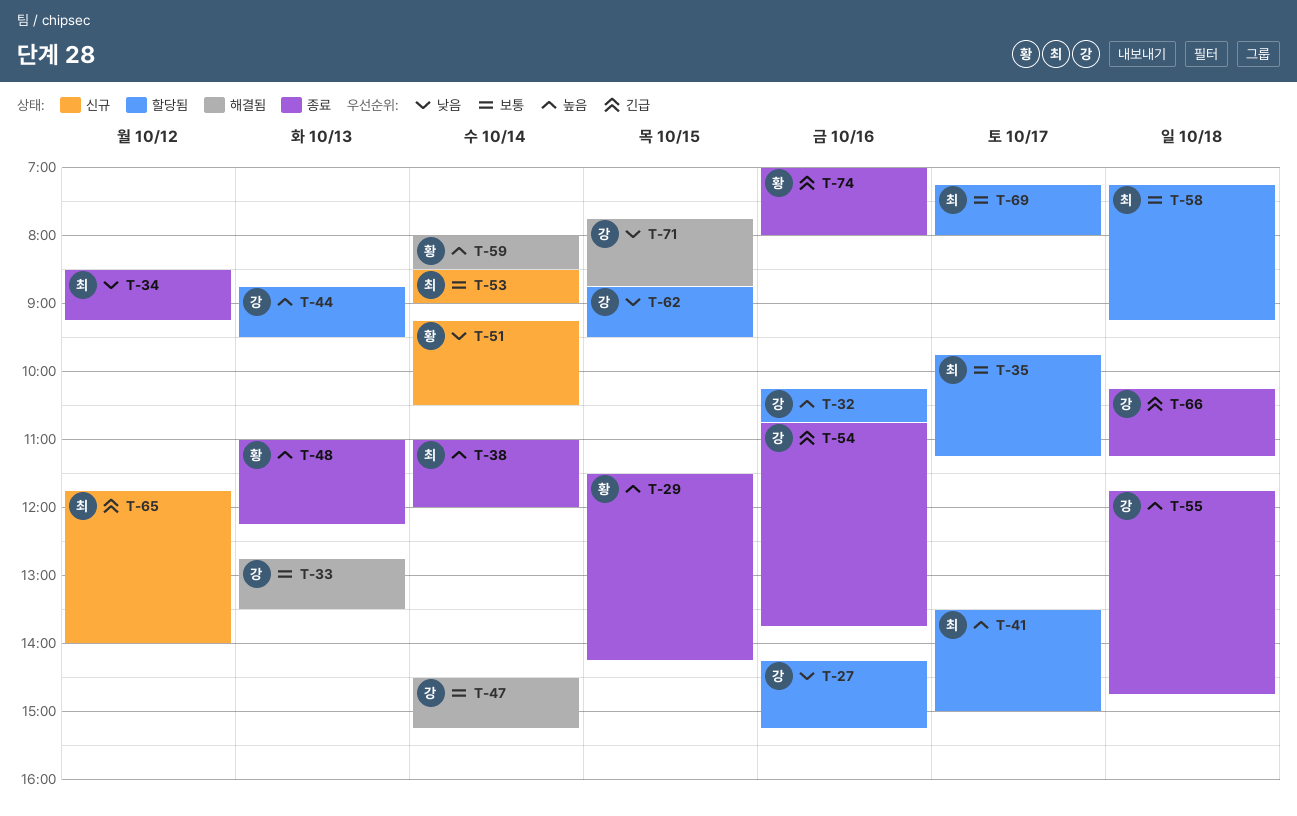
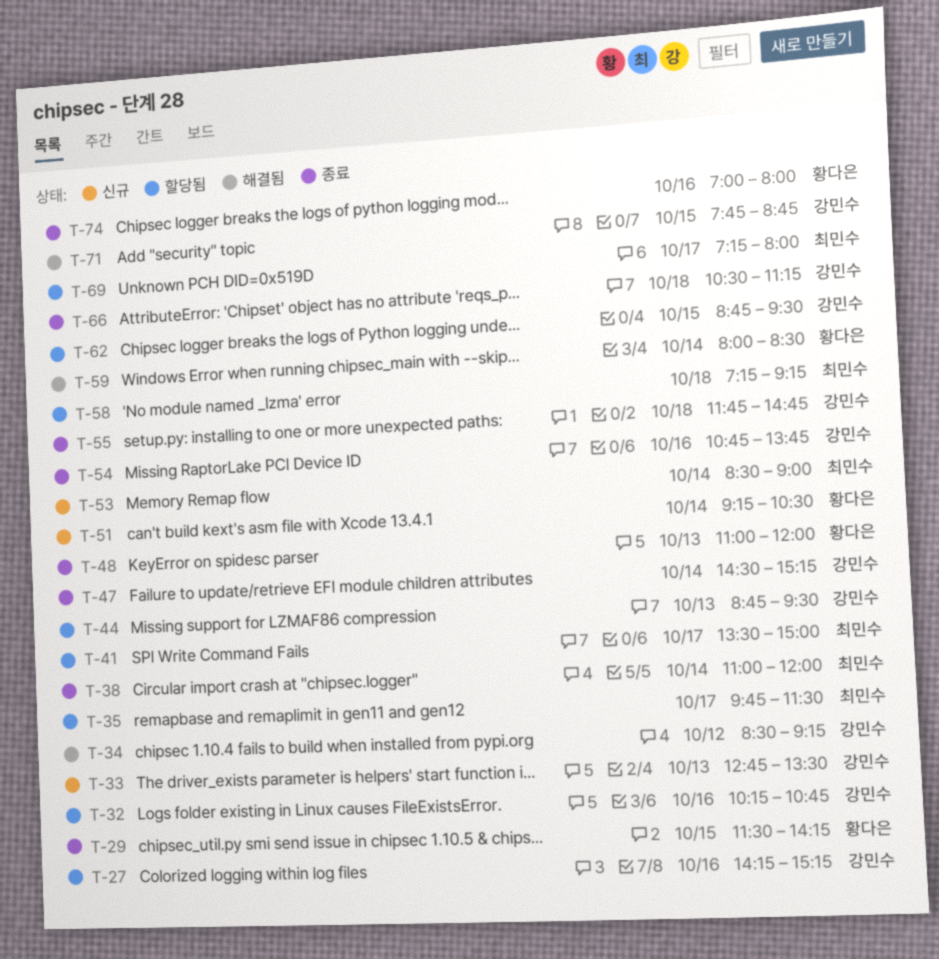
T-33, status: 해결됨 -> 신규
T-34, status: 종료 -> 해결됨
T-34, owner: 최민수 -> 강민수
T-35, ends: 11:15 -> 11:30
T-47, status: 해결됨 -> 종료
T-48, ends: 12:15 -> 12:00
T-65: present -> none
T-66, begins: 10:15 -> 10:30

